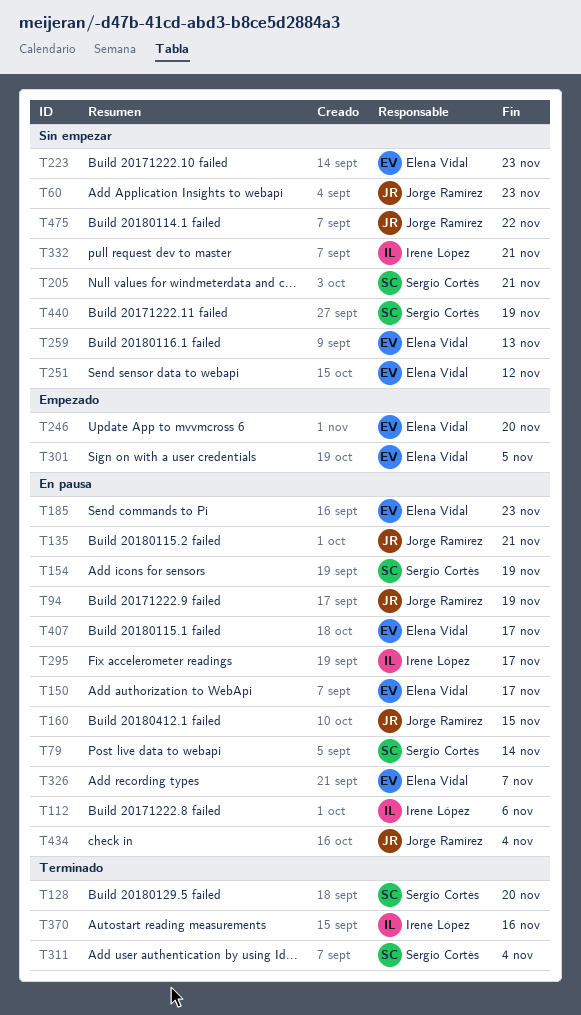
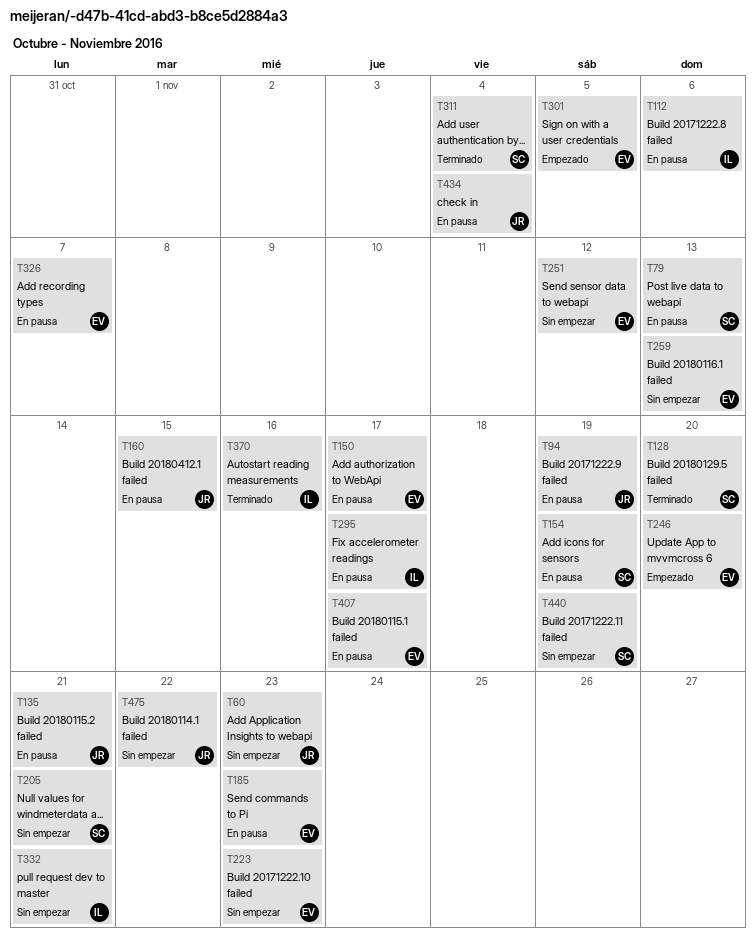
T79, due: Nov 14 -> Nov 13

